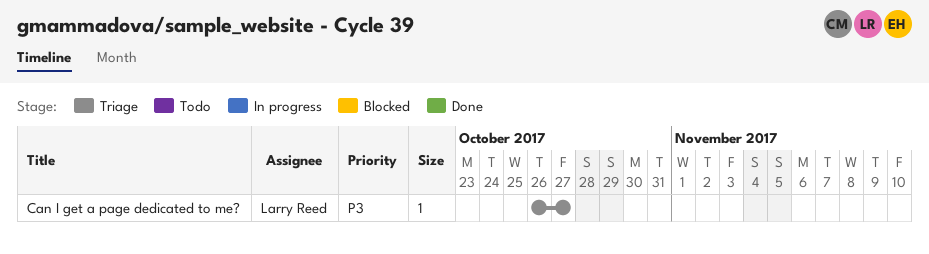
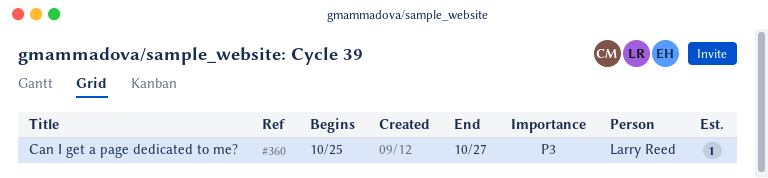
Can I get a page dedicated to me?, start: Oct 26 -> Oct 25

